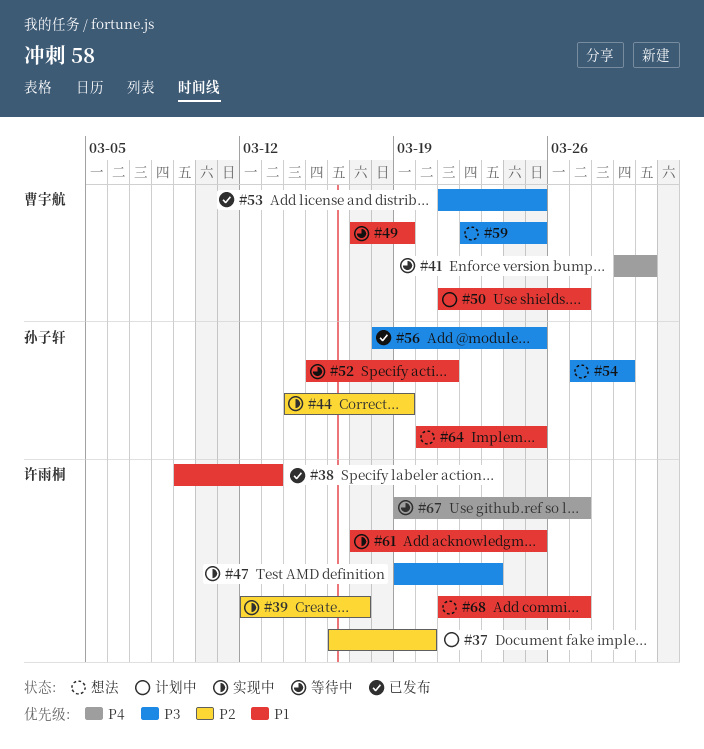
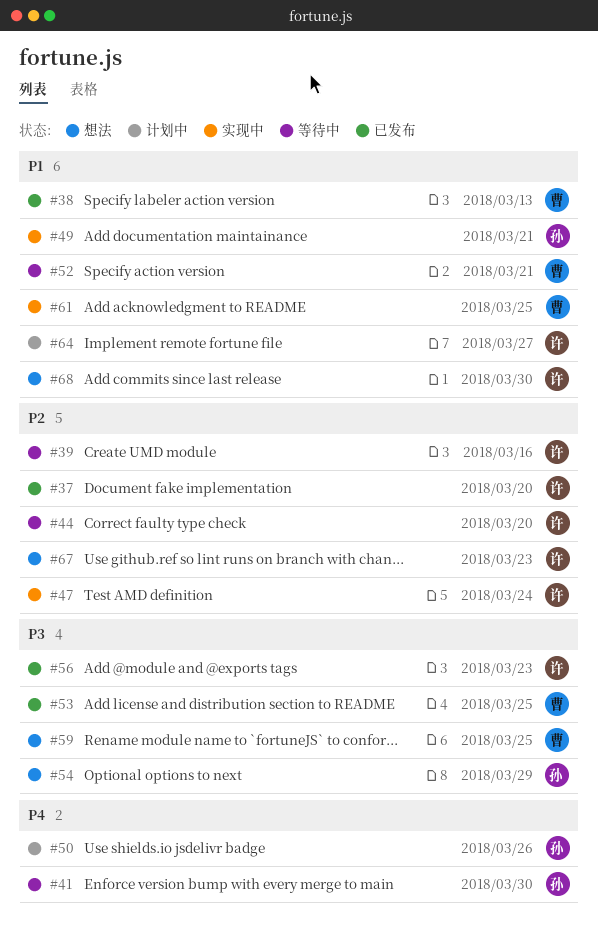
#37, status: 计划中 -> 已发布
#38, owner: 许雨桐 -> 曹宇航
#39, status: 实现中 -> 等待中
#39, due: Mar 17 -> Mar 16
#41, owner: 曹宇航 -> 孙子轩
#44, status: 实现中 -> 等待中
#44, owner: 孙子轩 -> 许雨桐
#44, due: Mar 19 -> Mar 20
#47, priority: P3 -> P2
#47, due: Mar 23 -> Mar 24
#49, status: 等待中 -> 实现中
#49, owner: 曹宇航 -> 孙子轩
#49, due: Mar 19 -> Mar 21
#50, owner: 曹宇航 -> 孙子轩
#50, priority: P1 -> P4
#50, due: Mar 27 -> Mar 26
#52, owner: 孙子轩 -> 曹宇航
#56, owner: 孙子轩 -> 许雨桐
#56, due: Mar 25 -> Mar 23
#61, owner: 许雨桐 -> 曹宇航
#64, status: 想法 -> 计划中
#64, owner: 孙子轩 -> 许雨桐
#64, due: Mar 25 -> Mar 27
#67, status: 等待中 -> 想法
#67, priority: P4 -> P2
#67, due: Mar 27 -> Mar 23
#68, due: Mar 27 -> Mar 30

